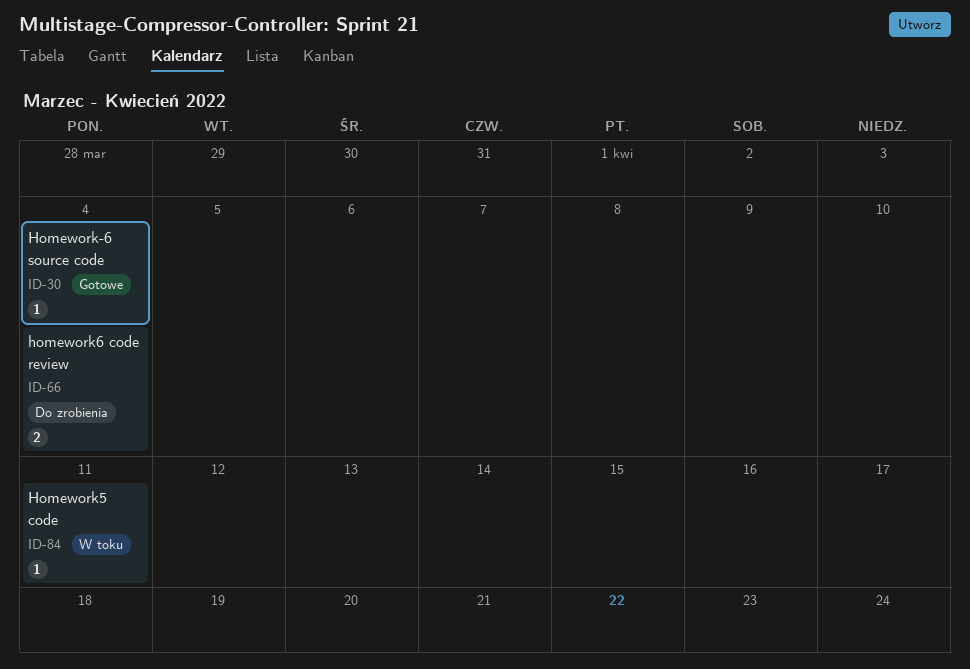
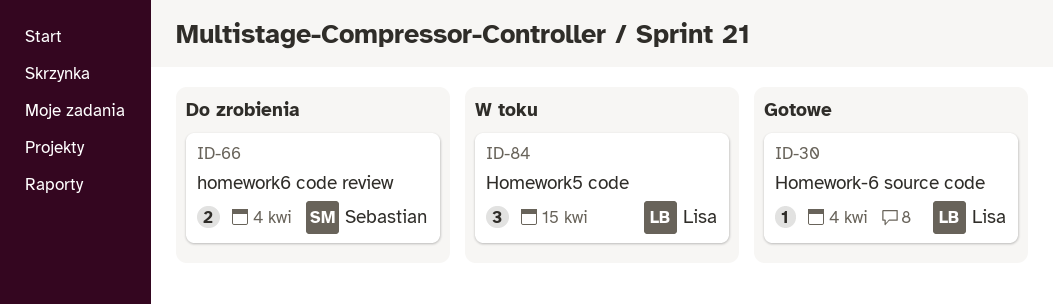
ID-84, estimate: 1 -> 3
ID-84, due: Apr 11 -> Apr 15

